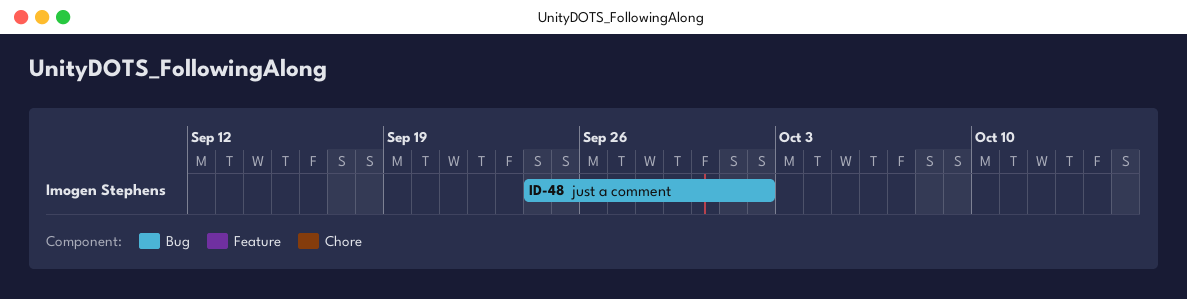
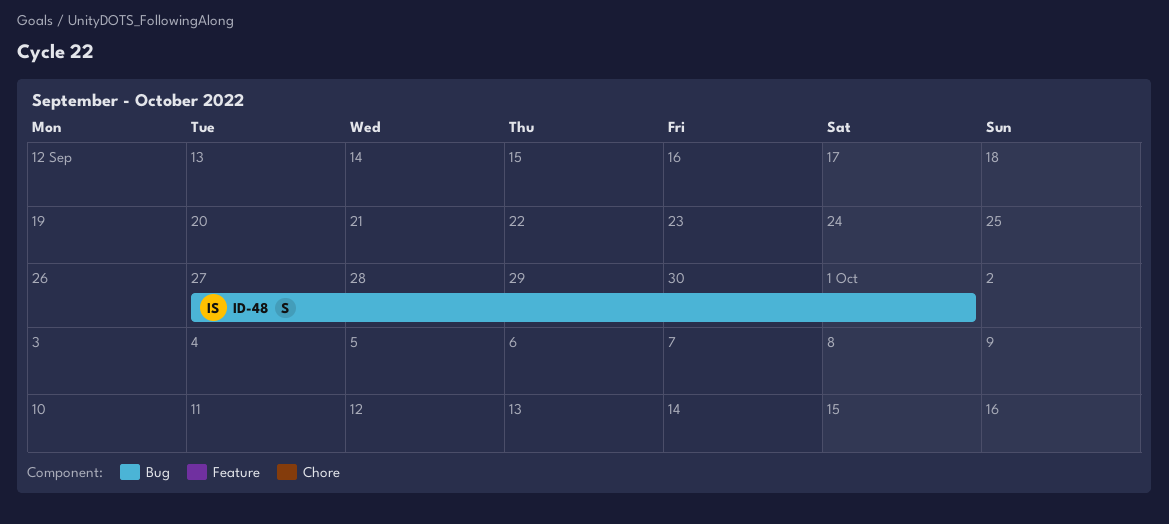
ID-48, start: Sep 24 -> Sep 27
ID-48, due: Oct 2 -> Oct 1

